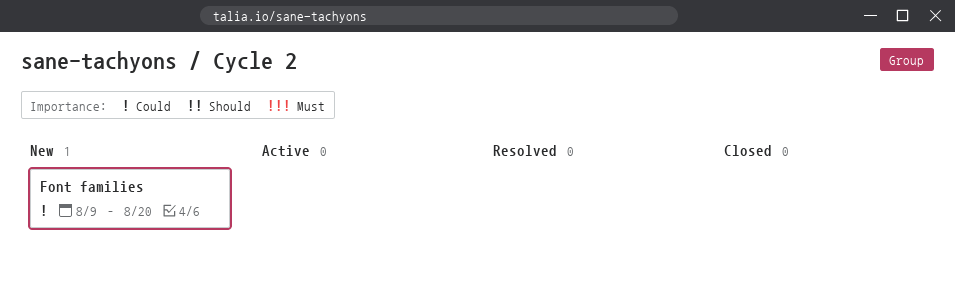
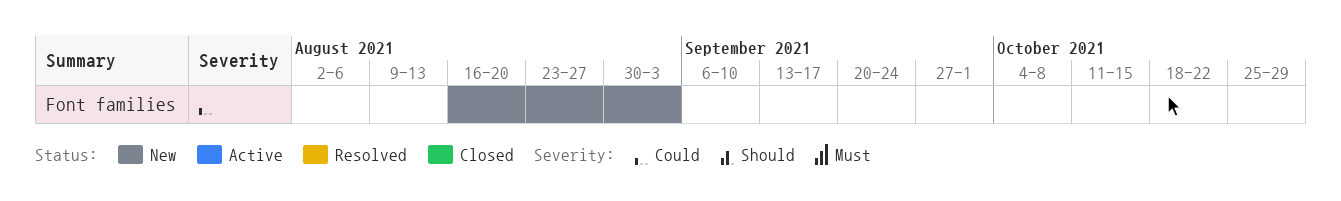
Font families, start: Aug 9 -> Aug 16
Font families, due: Aug 20 -> Sep 3

